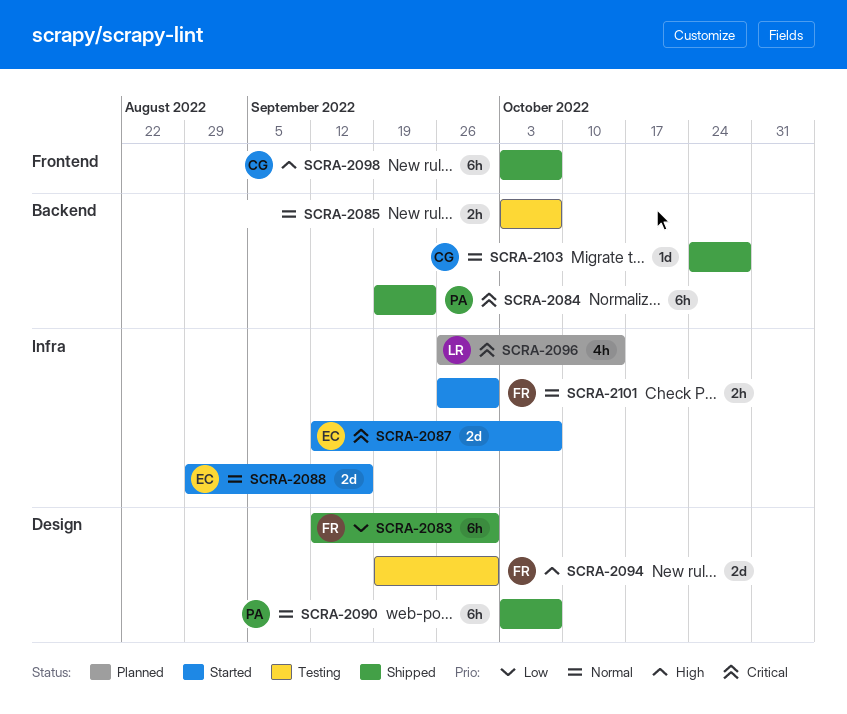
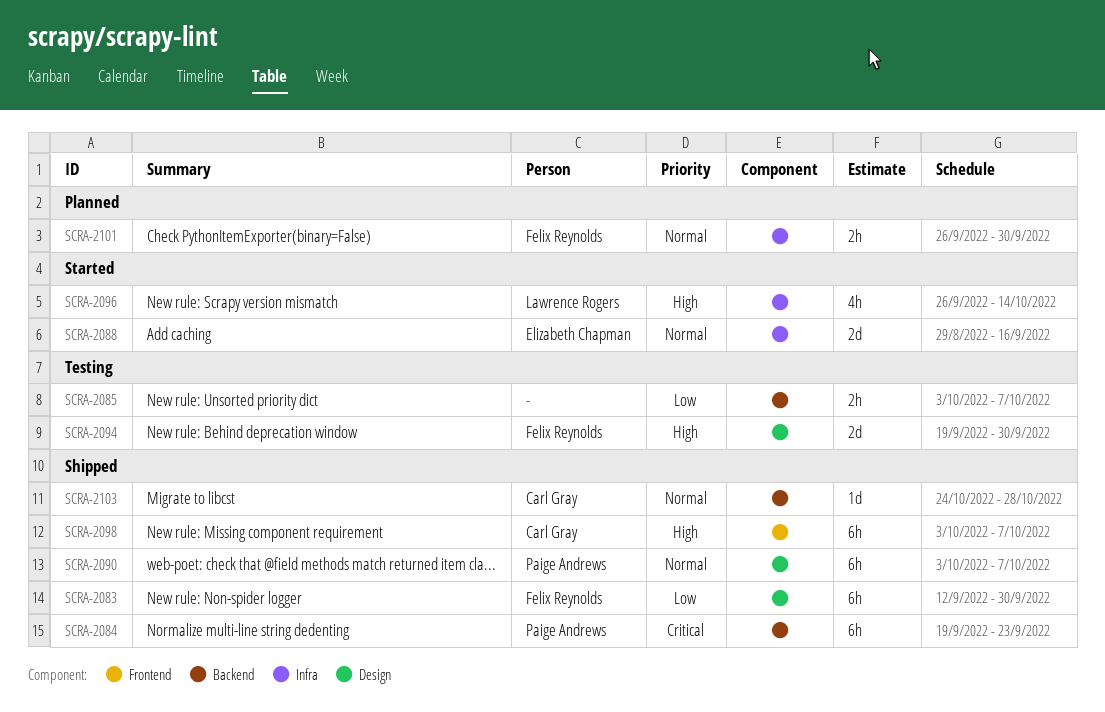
SCRA-2085, priority: Normal -> Low
SCRA-2087: present -> none
SCRA-2096, status: Planned -> Started
SCRA-2096, priority: Critical -> High
SCRA-2101, status: Started -> Planned

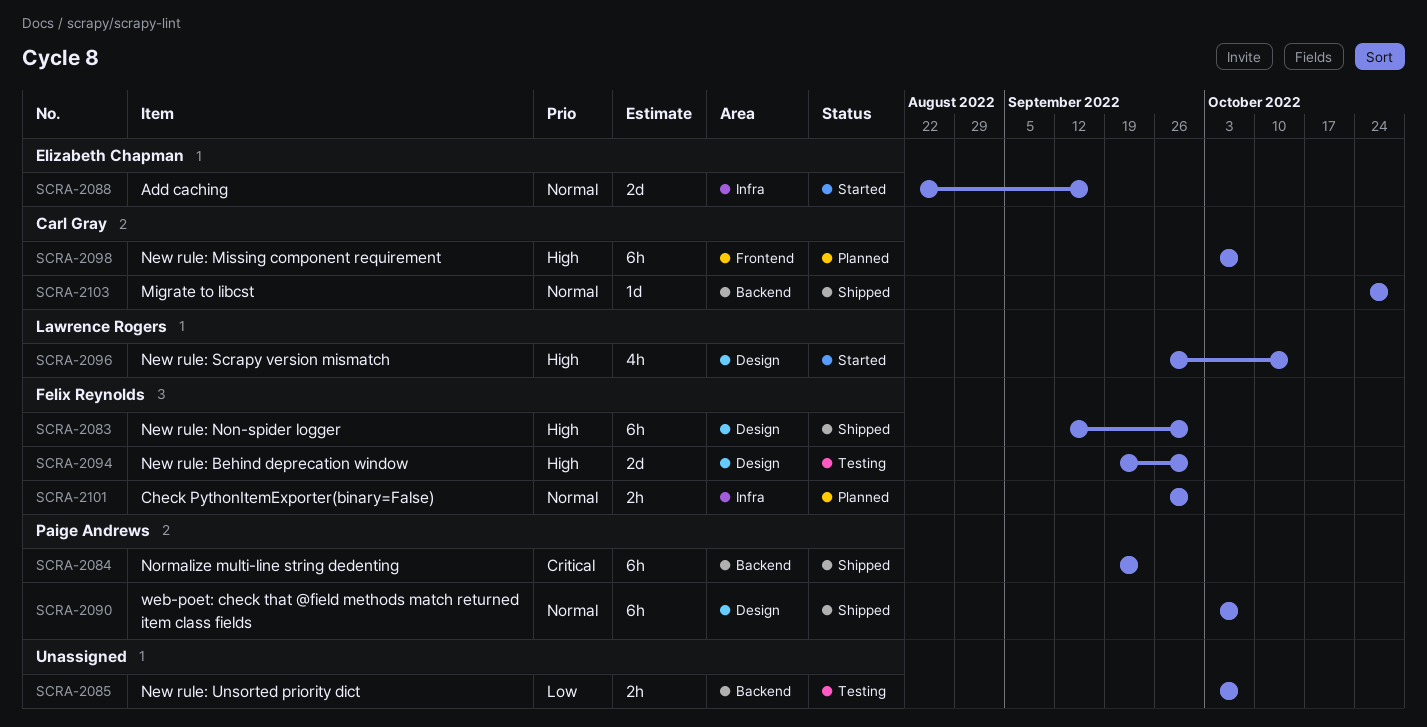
SCRA-2083, priority: Low -> High
SCRA-2088, start: Aug 29 -> Aug 22
SCRA-2096, label: Infra -> Design
SCRA-2098, status: Shipped -> Planned

